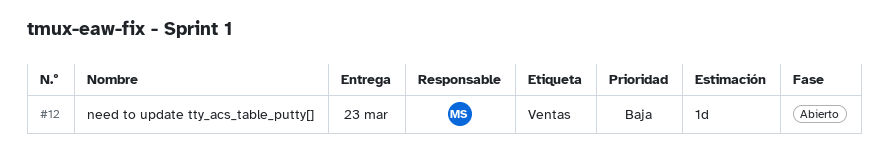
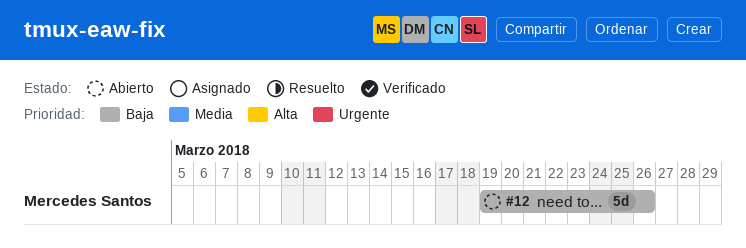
#12, estimate: 1d -> 5d
#12, due: Mar 23 -> Mar 26

